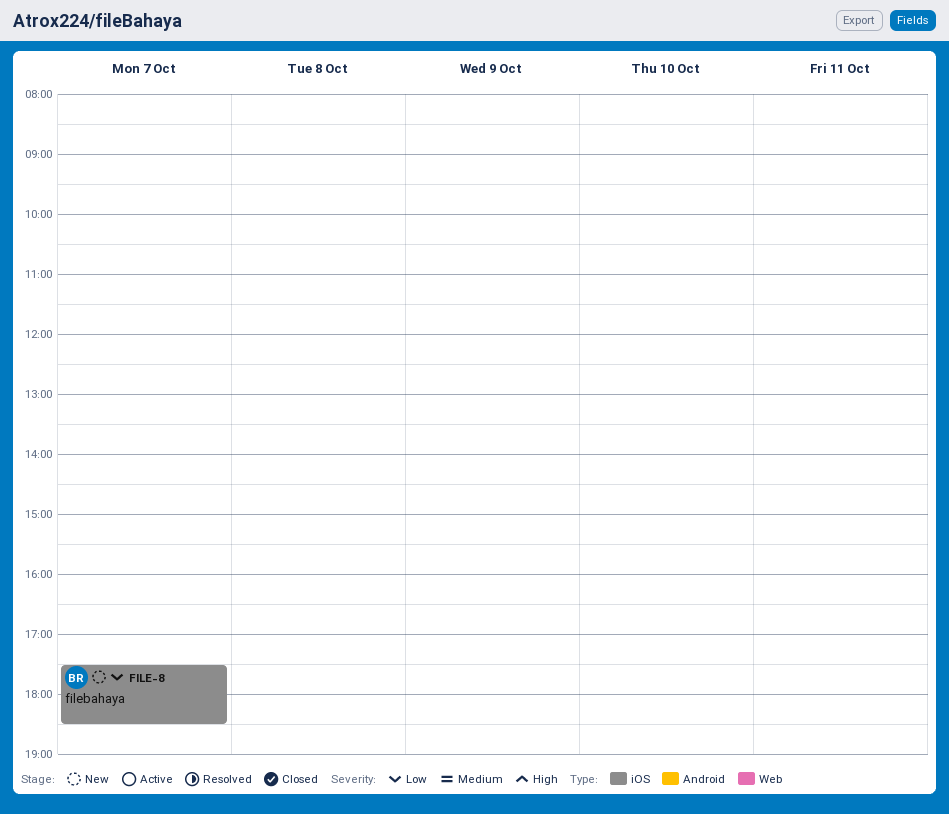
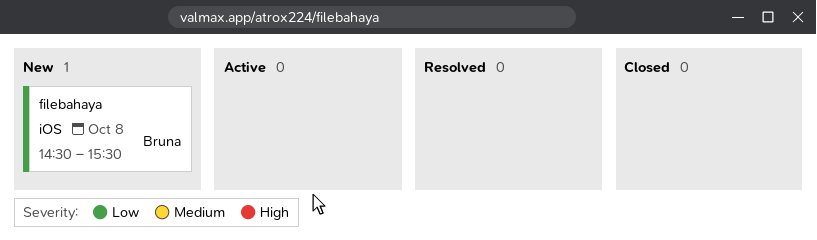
filebahaya, day: Oct 7 -> Oct 8
filebahaya, begins: 17:30 -> 14:30
filebahaya, ends: 18:30 -> 15:30

